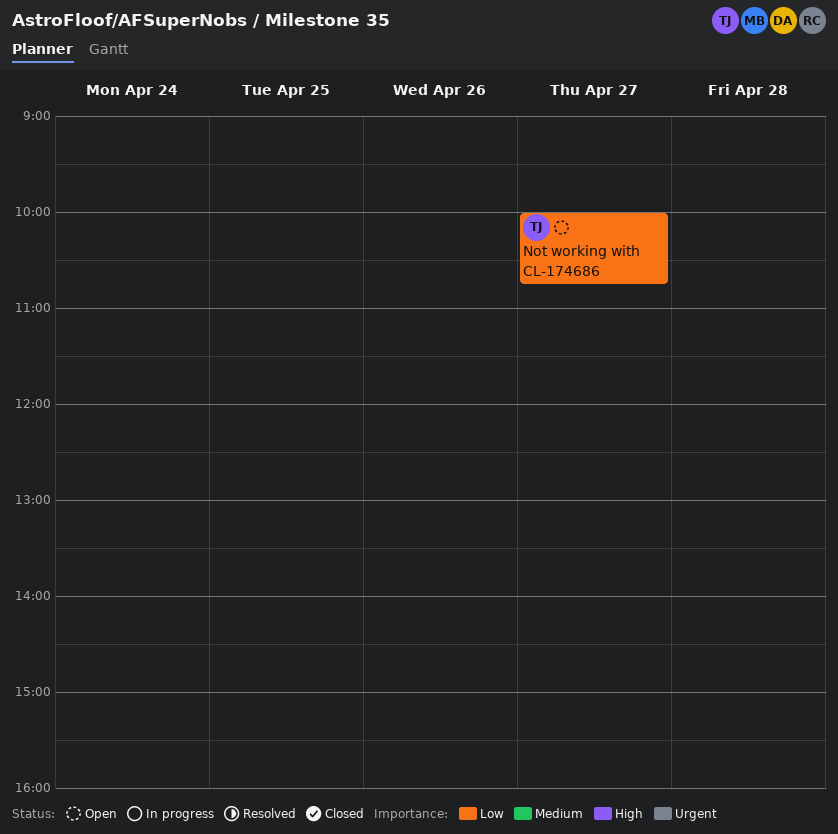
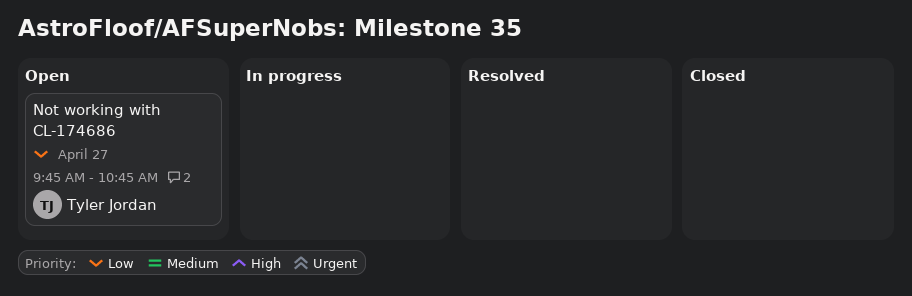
Not working with CL-174686, begins: 10:00 -> 09:45

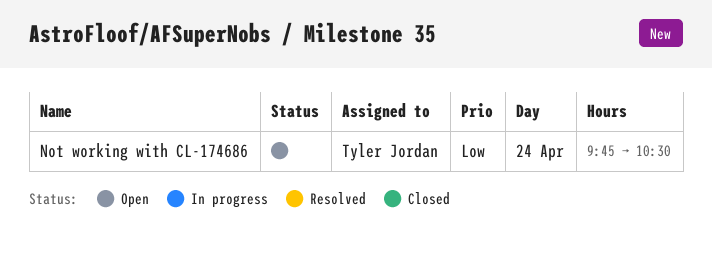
Not working with CL-174686, day: Apr 27 -> Apr 24
Not working with CL-174686, ends: 10:45 -> 10:30

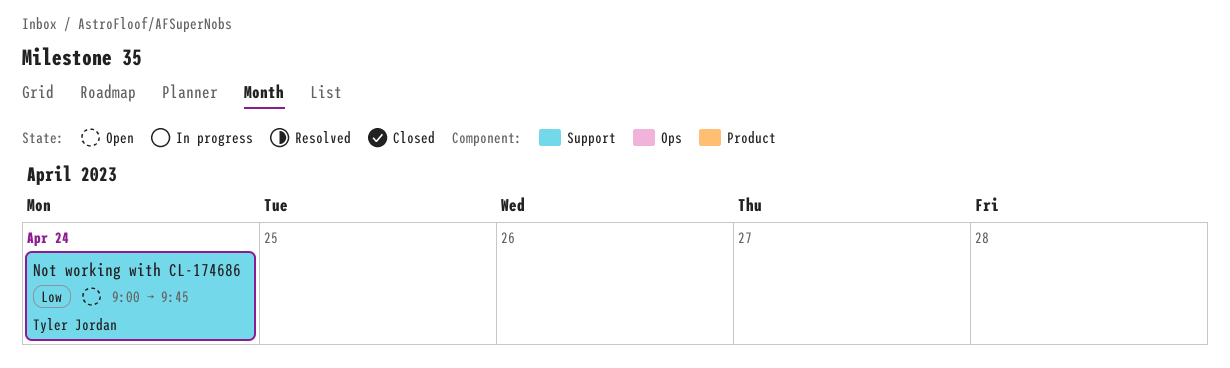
Not working with CL-174686, begins: 09:45 -> 09:00
Not working with CL-174686, ends: 10:30 -> 09:45

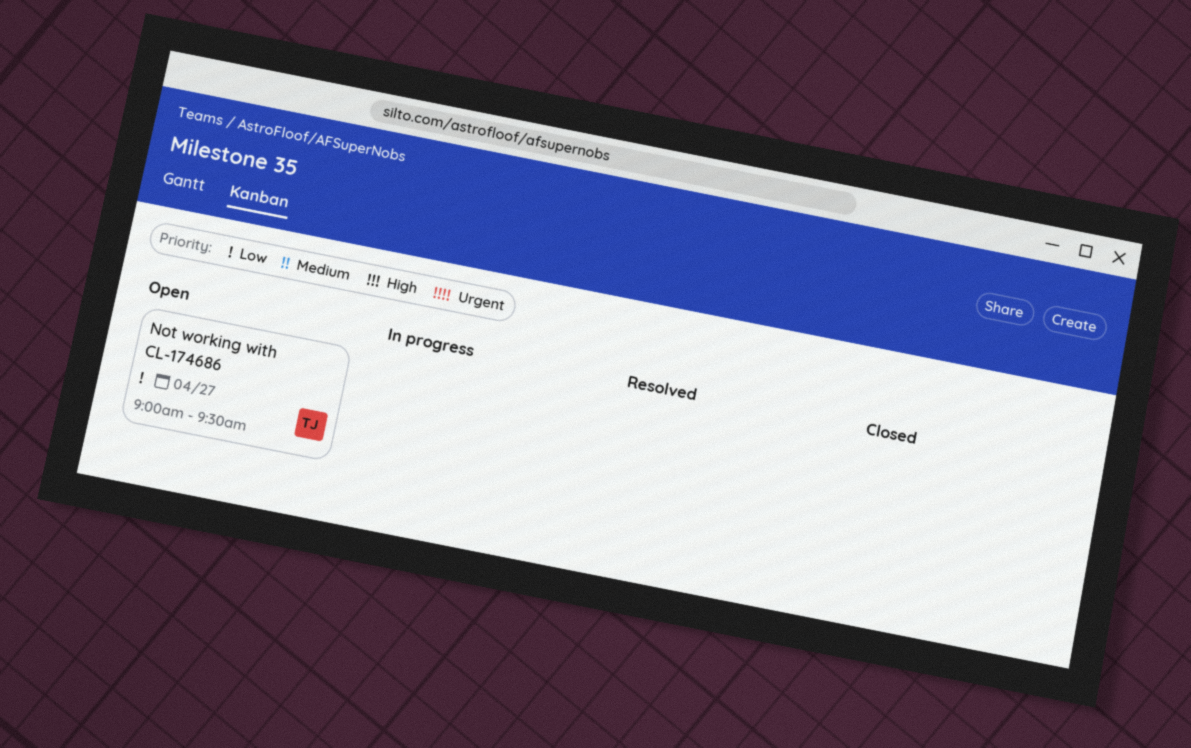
Not working with CL-174686, day: Apr 24 -> Apr 27
Not working with CL-174686, ends: 09:45 -> 09:30

